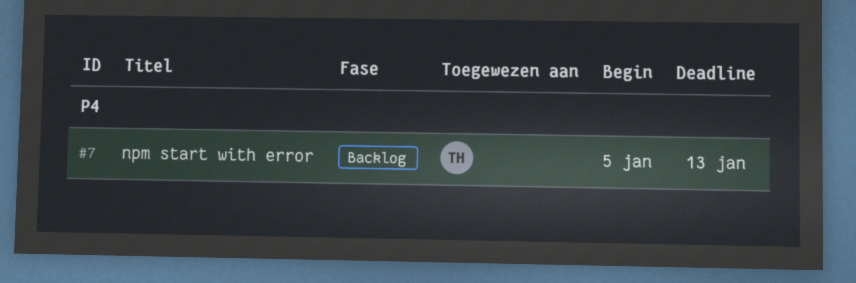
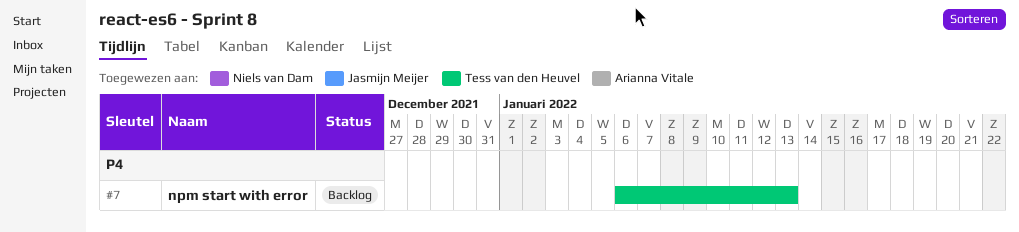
#7, start: Jan 5 -> Jan 6

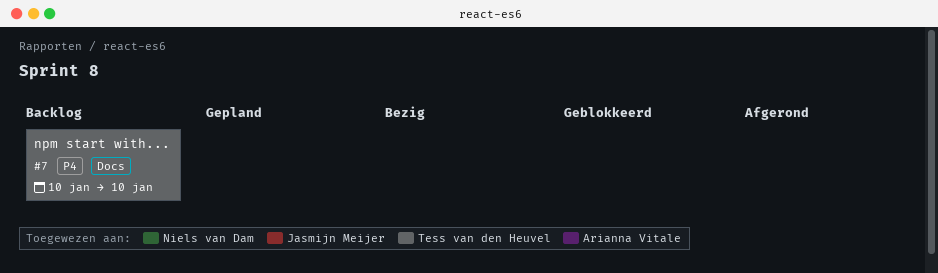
#7, start: Jan 6 -> Jan 10
#7, due: Jan 13 -> Jan 10

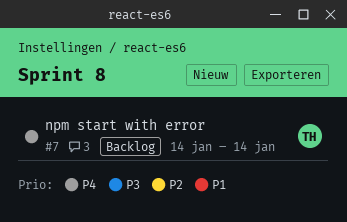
#7, start: Jan 10 -> Jan 14
#7, due: Jan 10 -> Jan 14

